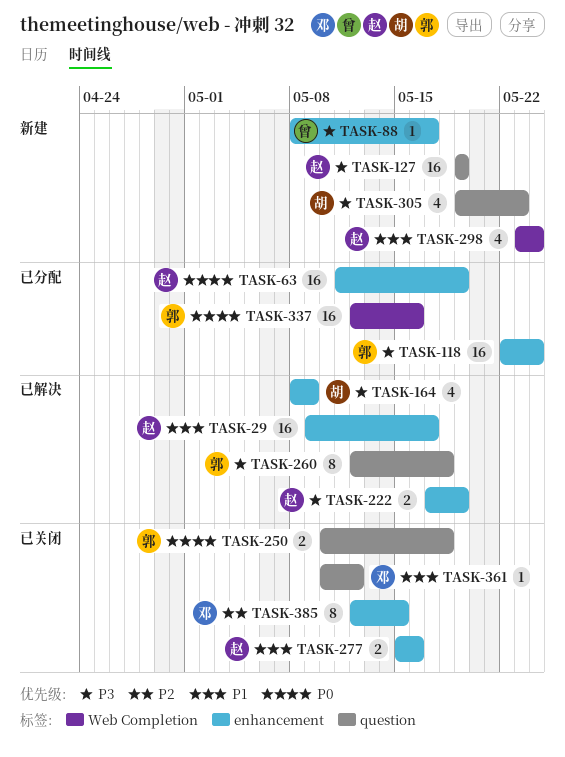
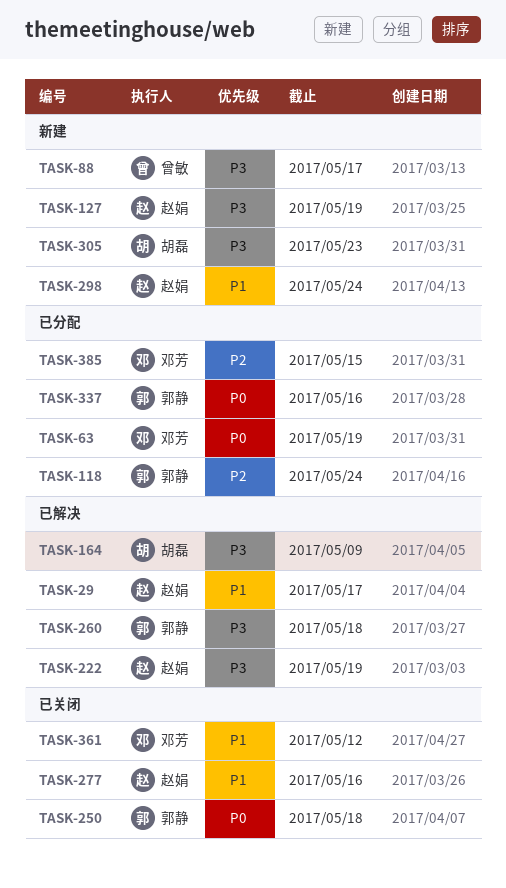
TASK-63, owner: 赵娟 -> 邓芳
TASK-118, priority: P3 -> P2
TASK-385, status: 已关闭 -> 已分配

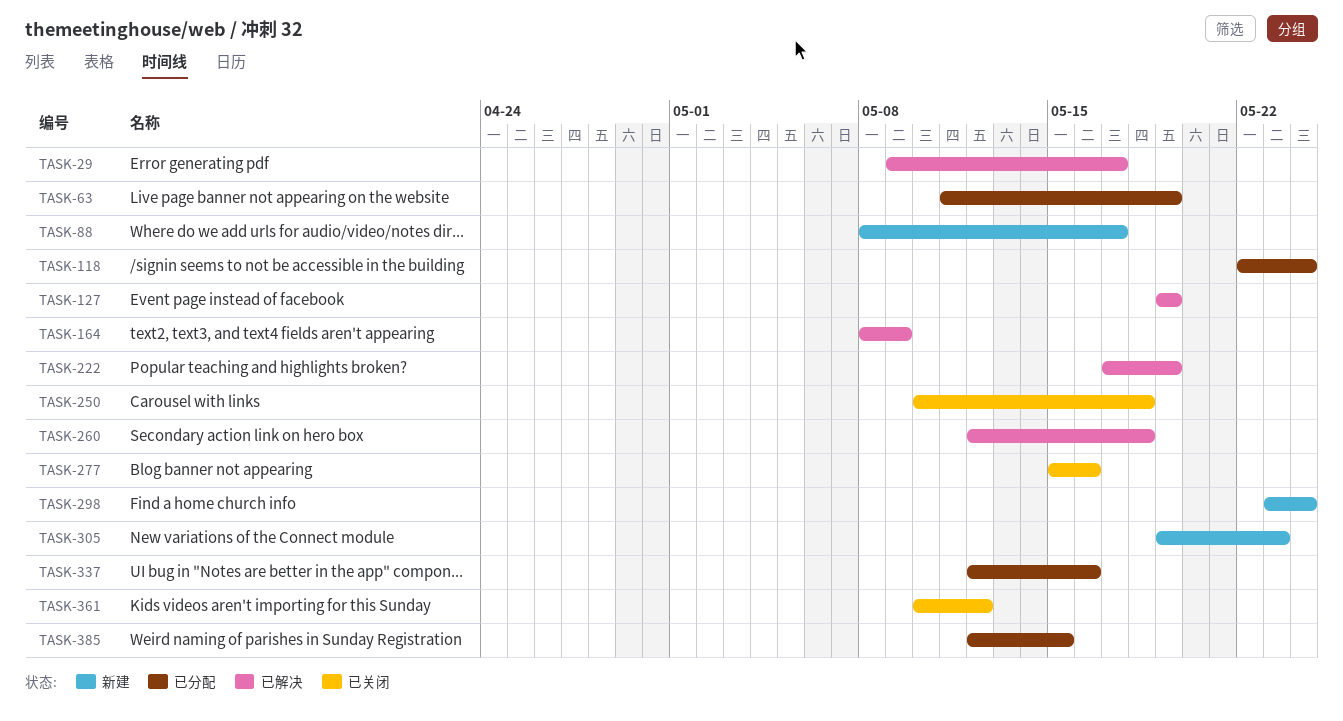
TASK-127, status: 新建 -> 已解决

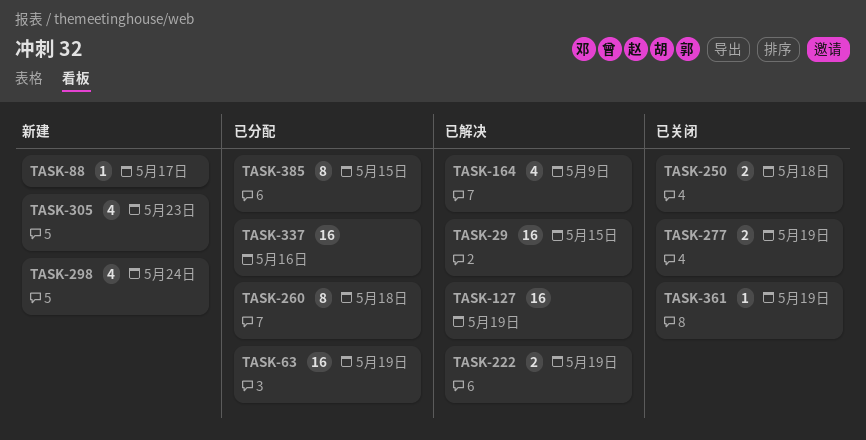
TASK-29, due: May 17 -> May 15
TASK-118: present -> none
TASK-260, status: 已解决 -> 已分配
TASK-277, due: May 16 -> May 19
TASK-361, due: May 12 -> May 19

